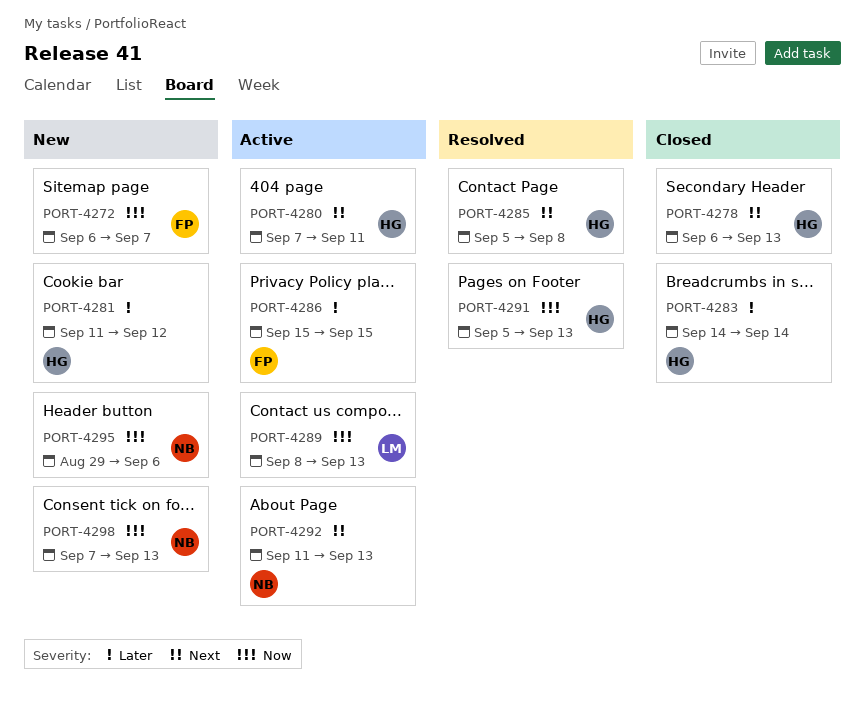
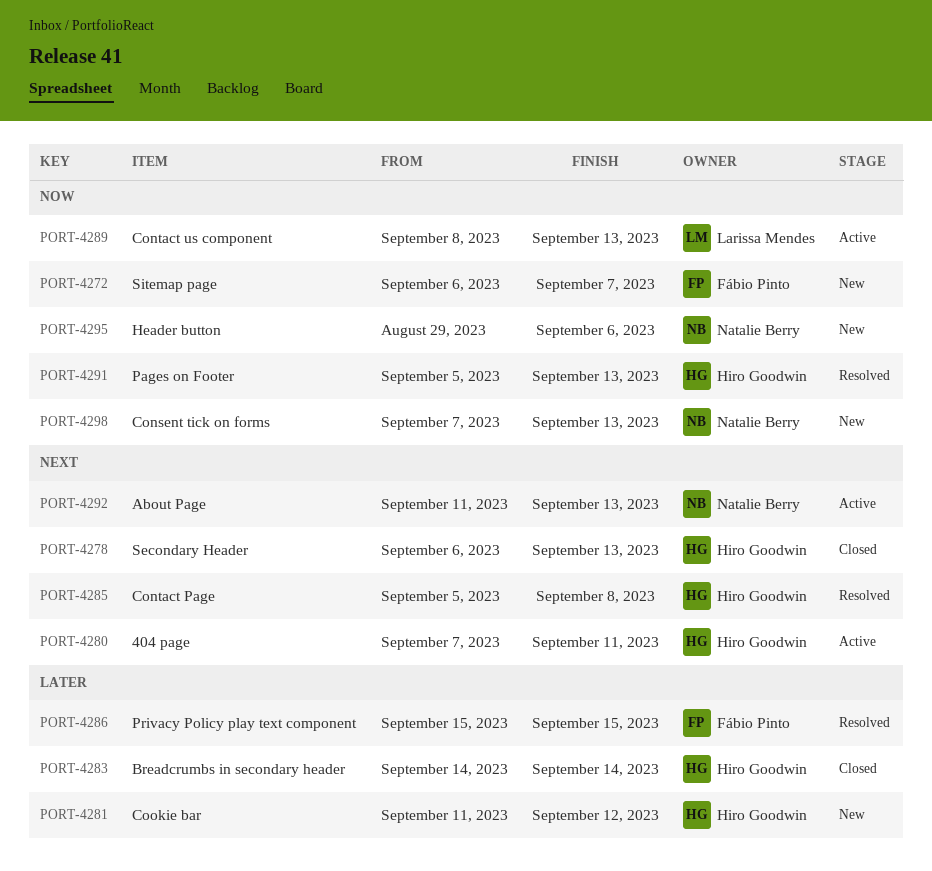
PORT-4286, status: Active -> Resolved

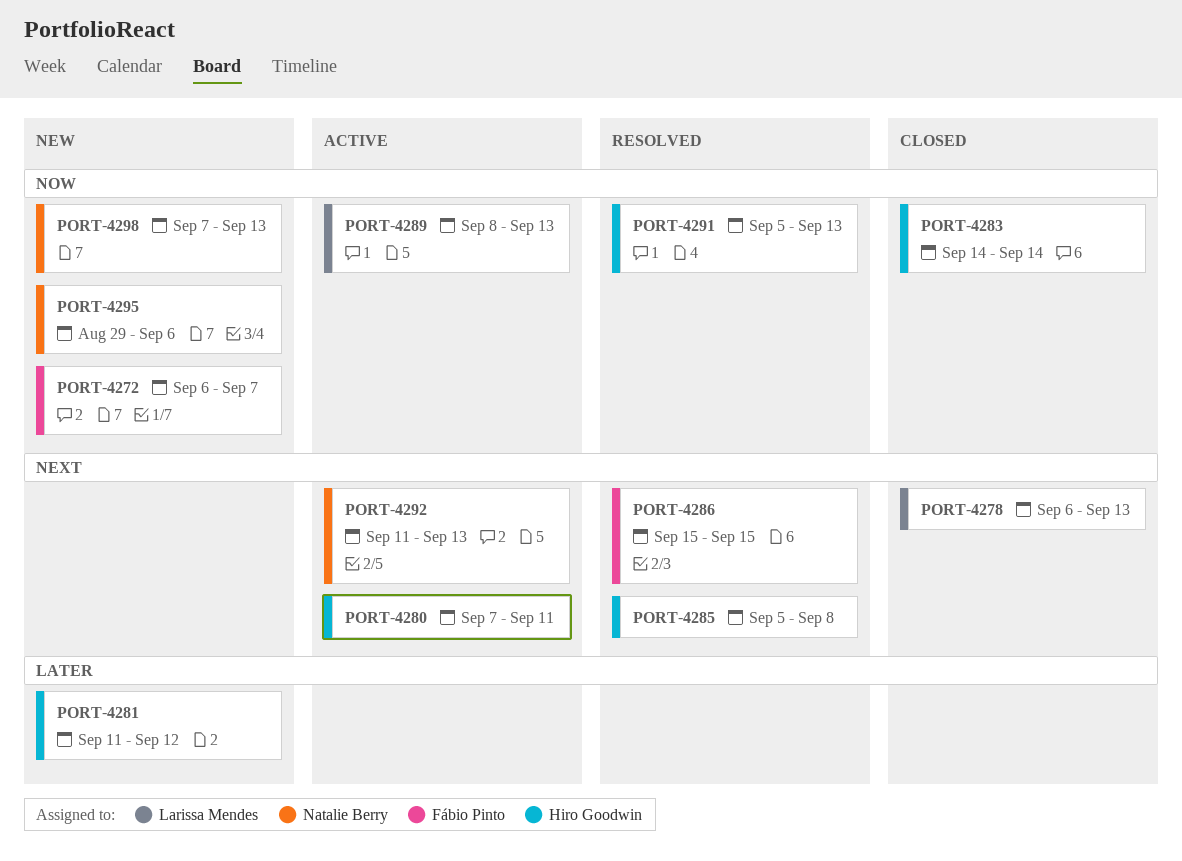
PORT-4278, owner: Hiro Goodwin -> Larissa Mendes
PORT-4283, priority: Later -> Now
PORT-4286, priority: Later -> Next

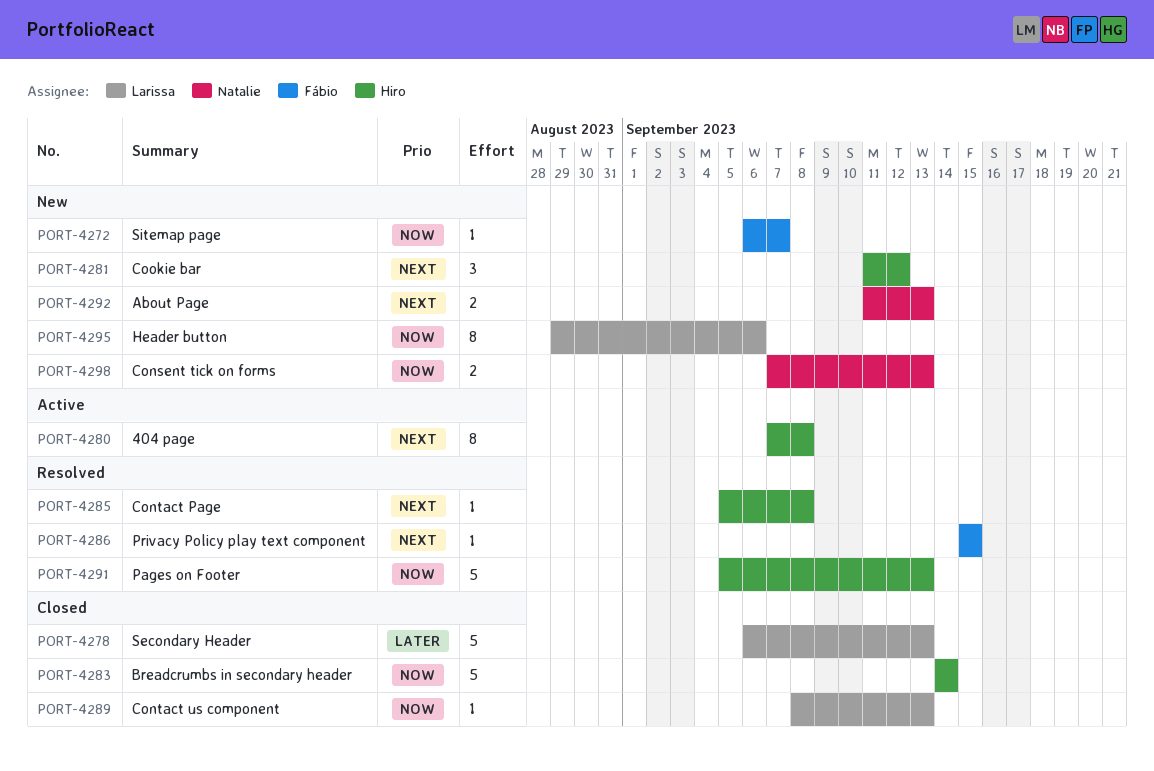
PORT-4278, priority: Next -> Later
PORT-4280, due: Sep 11 -> Sep 8
PORT-4281, priority: Later -> Next
PORT-4289, status: Active -> Closed
PORT-4292, status: Active -> New
PORT-4295, owner: Natalie Berry -> Larissa Mendes

